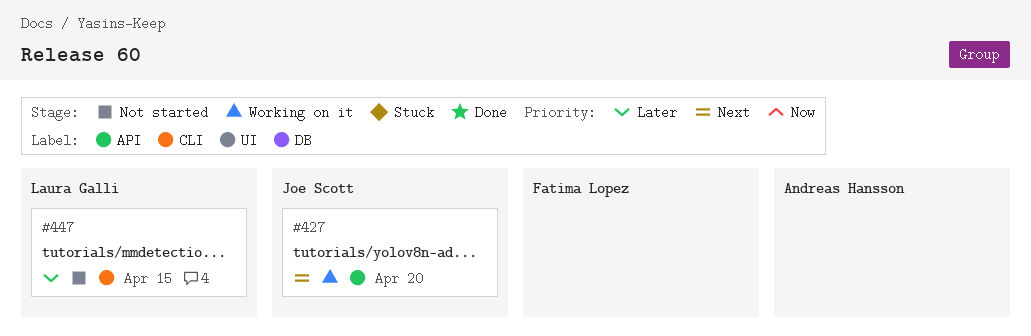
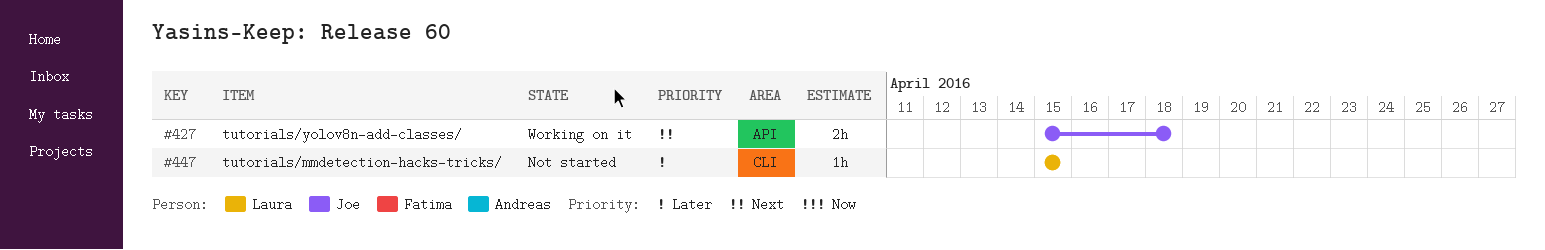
#427, due: Apr 20 -> Apr 18

